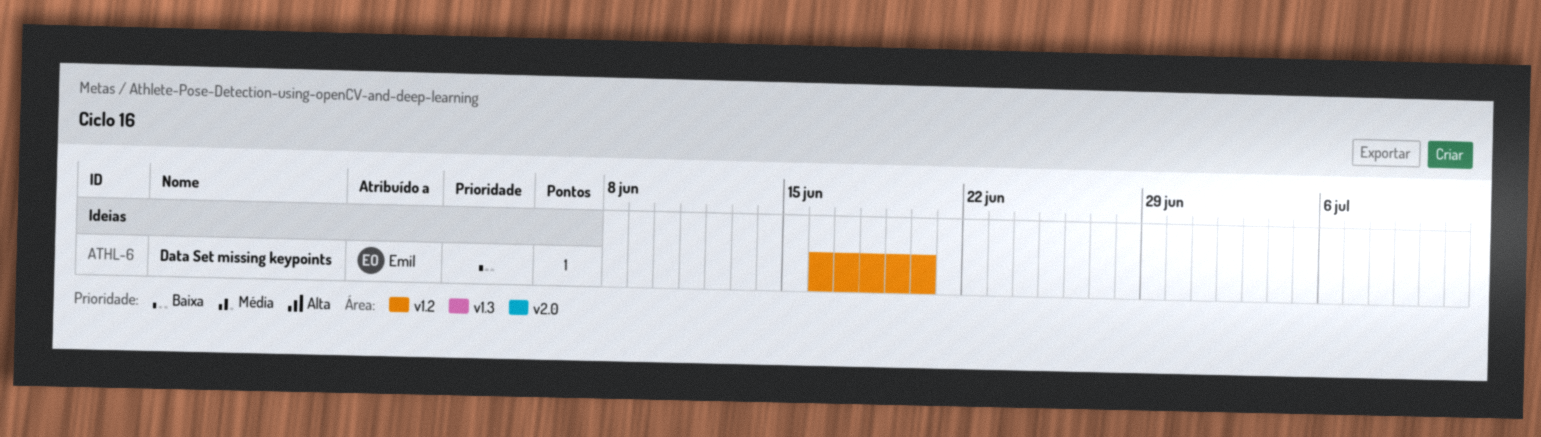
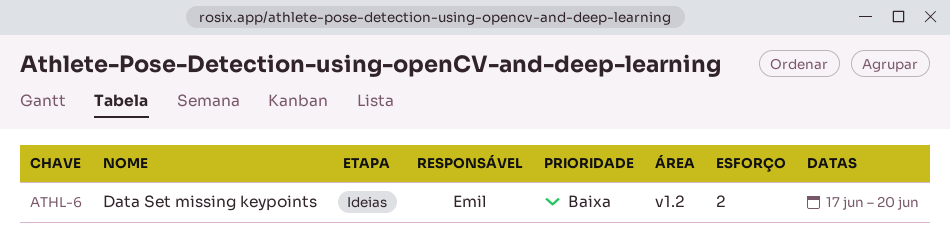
ATHL-6, estimate: 1 -> 2
ATHL-6, start: Jun 16 -> Jun 17

